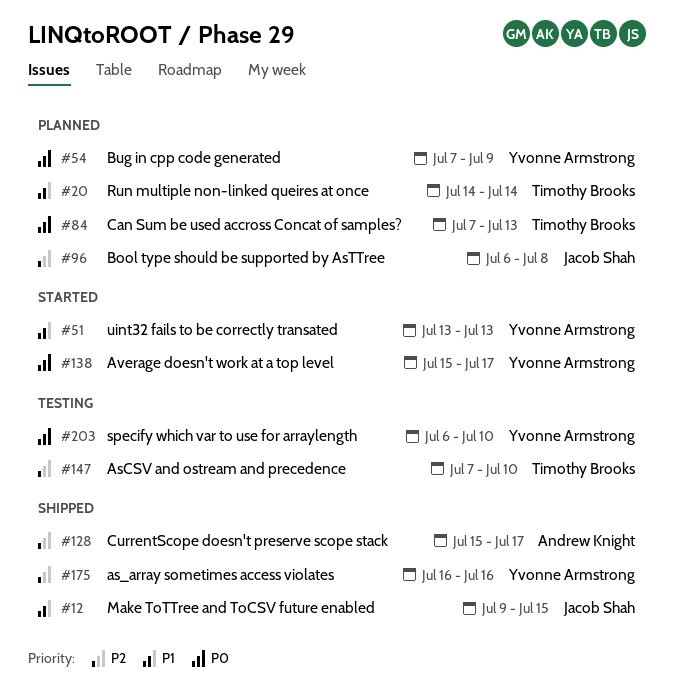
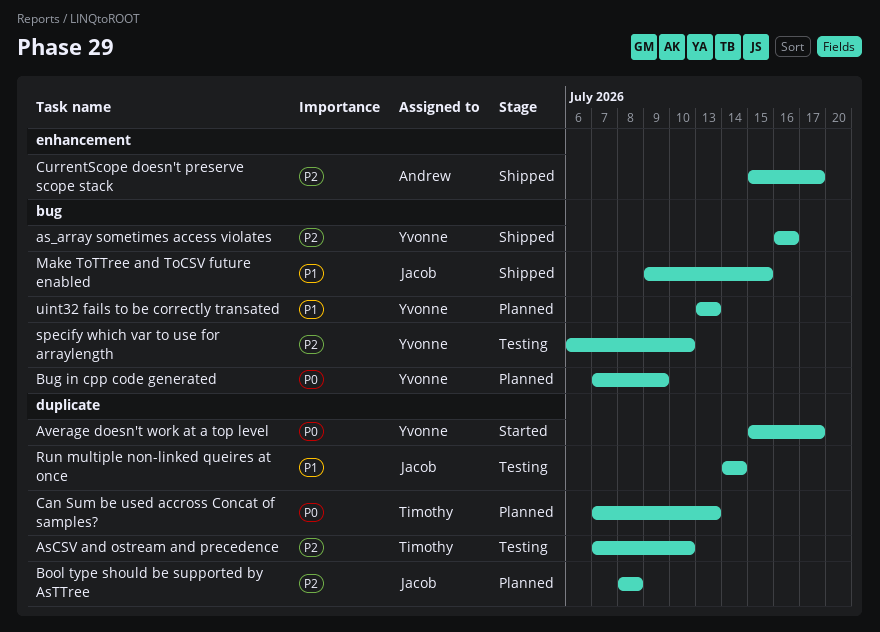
Bool type should be supported by AsTTree, start: Jul 6 -> Jul 8
Run multiple non-linked queires at once, status: Planned -> Testing
Run multiple non-linked queires at once, owner: Timothy Brooks -> Jacob Shah
specify which var to use for arraylength, priority: P0 -> P2
uint32 fails to be correctly transated, status: Started -> Planned

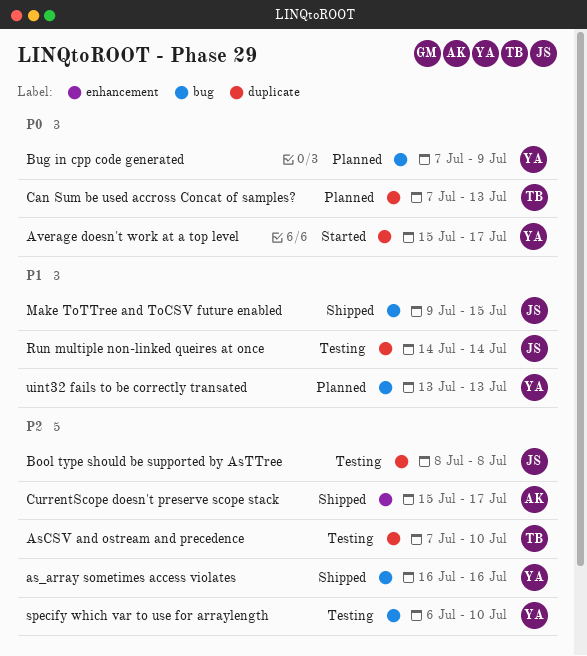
Bool type should be supported by AsTTree, status: Planned -> Testing

